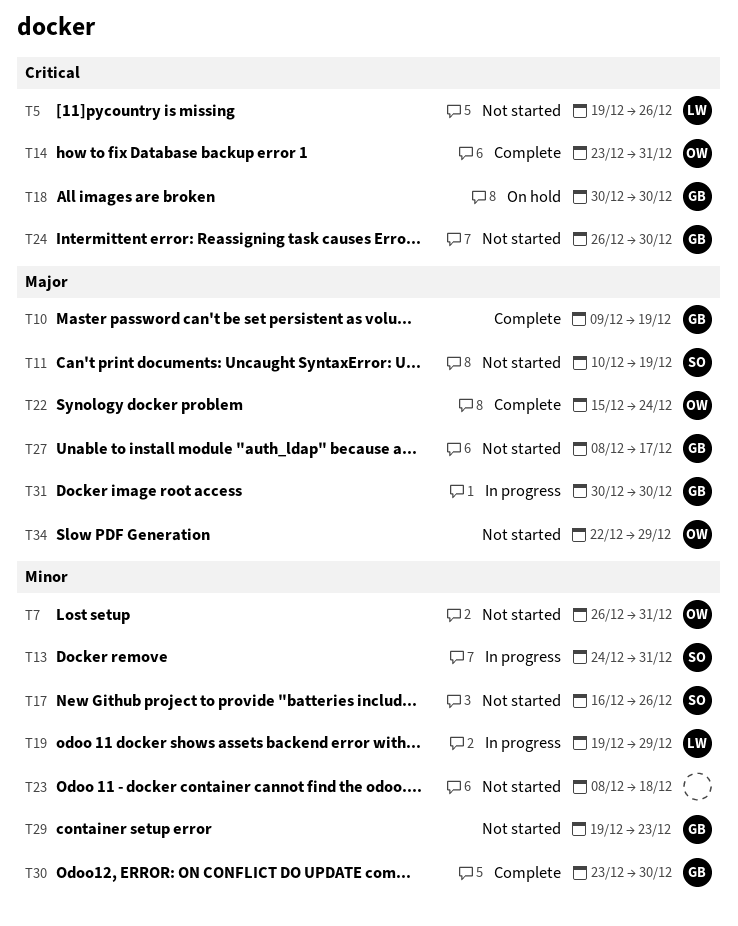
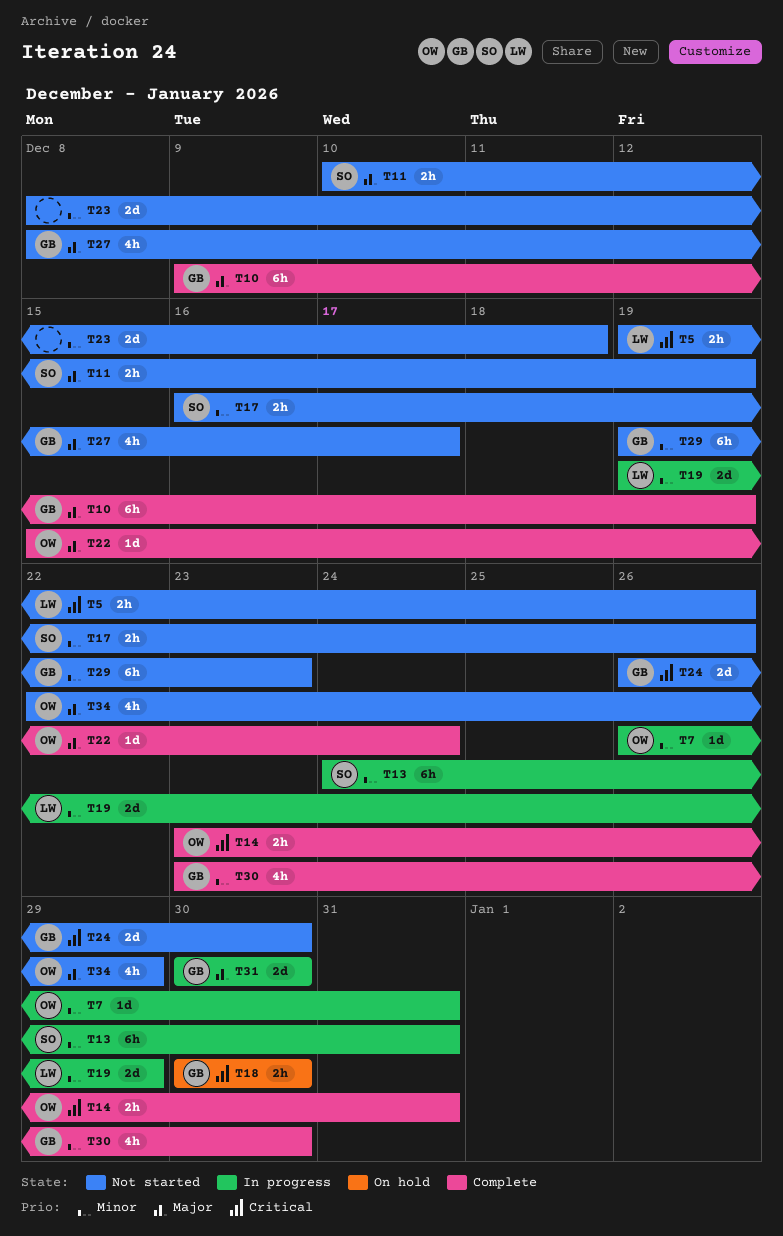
T7, status: Not started -> In progress

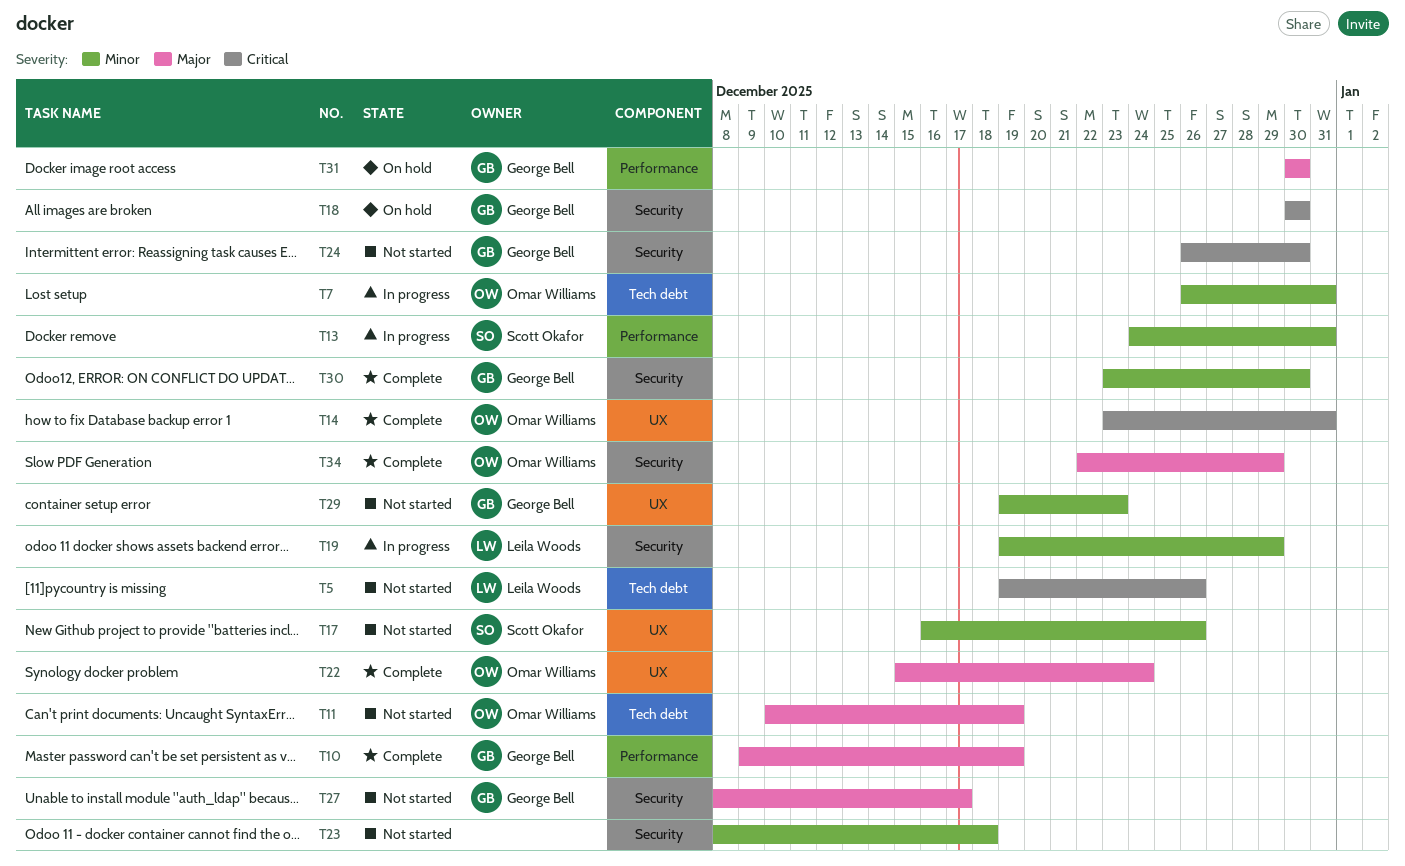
T11, owner: Scott Okafor -> Omar Williams
T31, status: In progress -> On hold
T34, status: Not started -> Complete

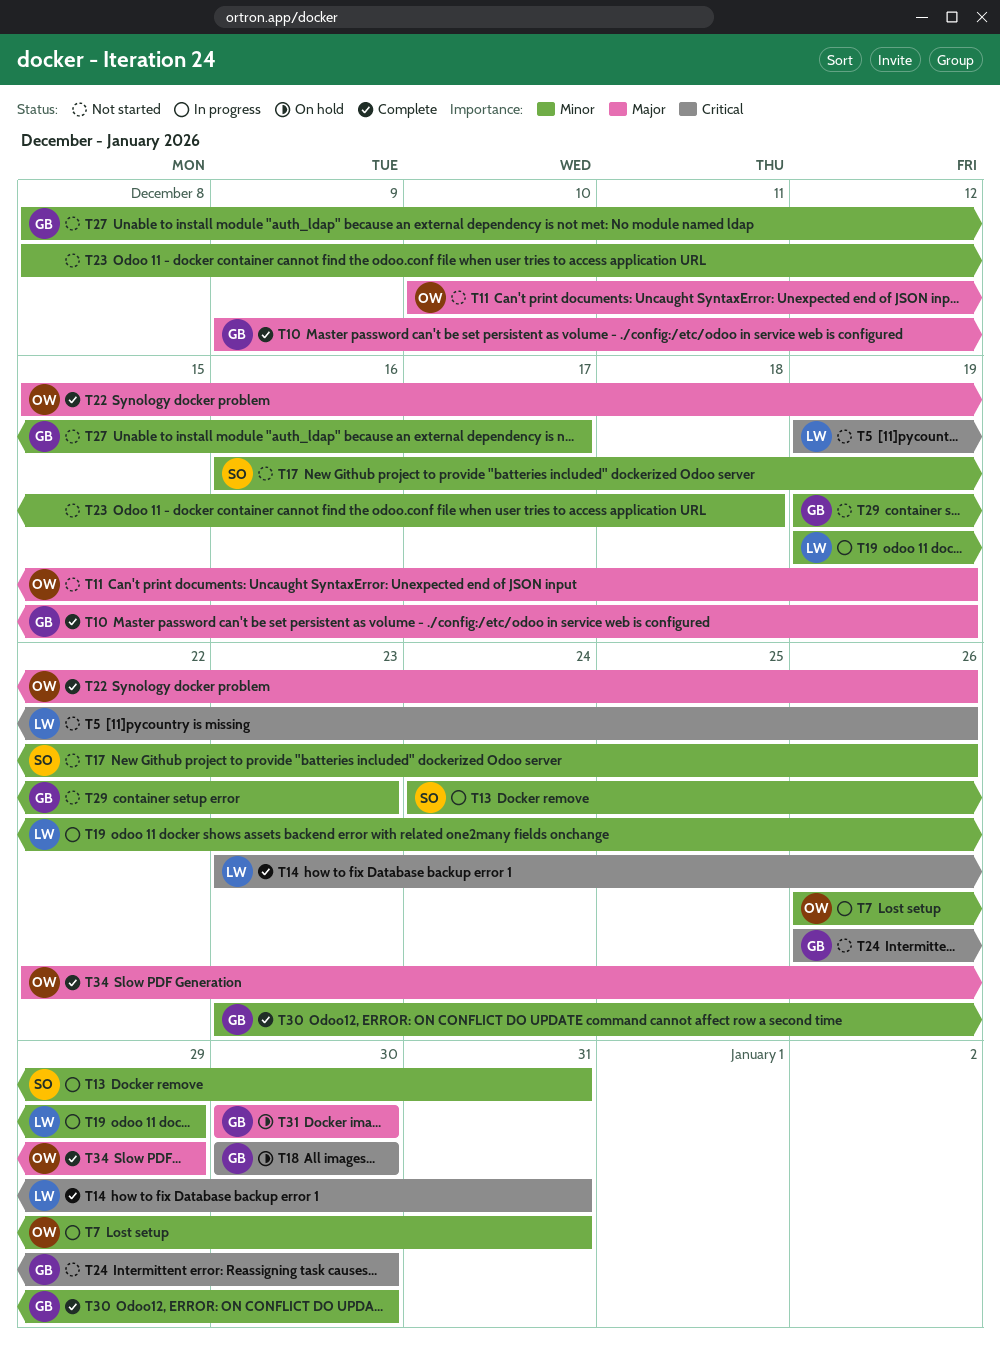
T14, owner: Omar Williams -> Leila Woods
T22, due: Dec 24 -> Dec 26
T27, priority: Major -> Minor

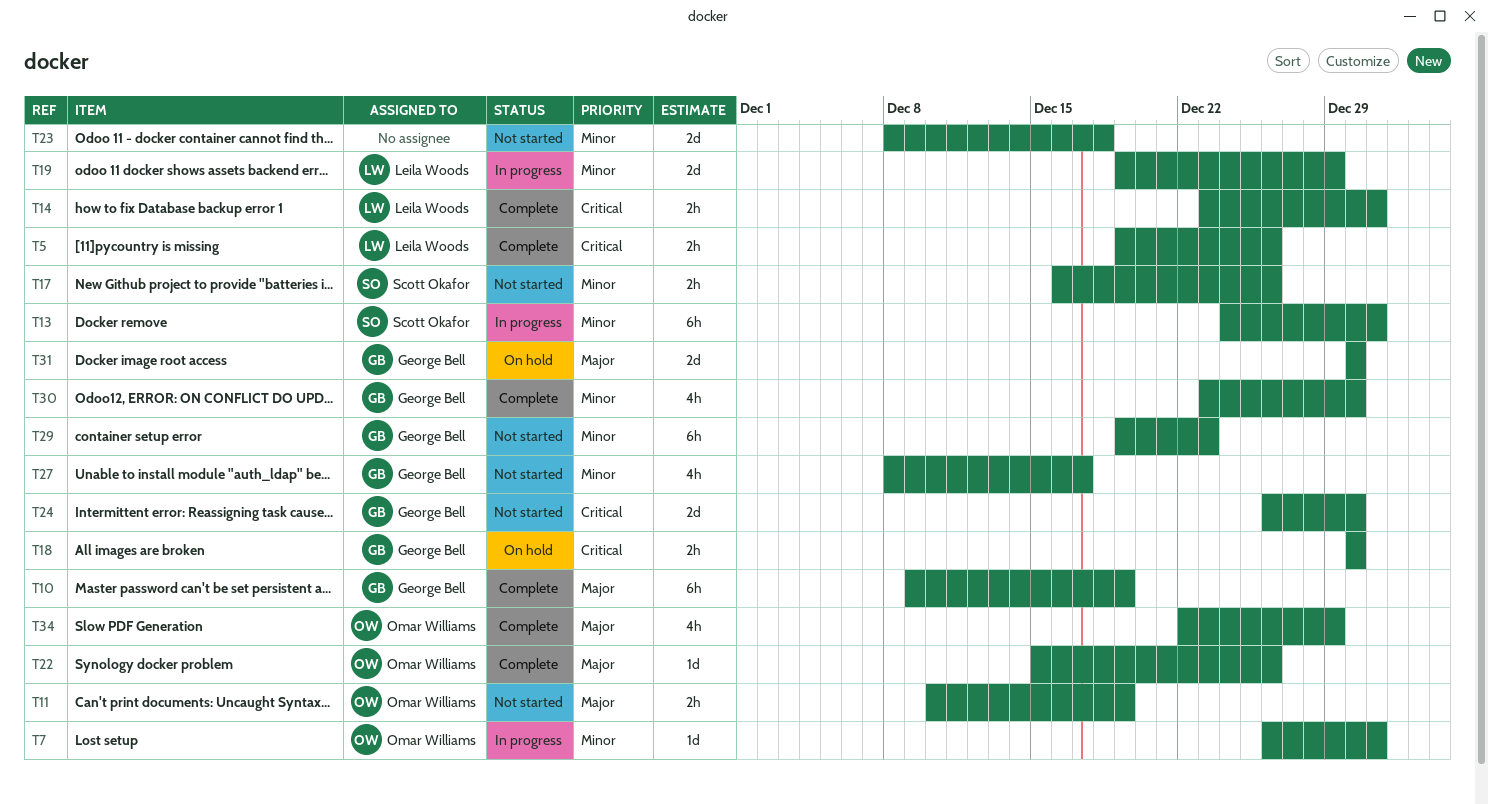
T5, status: Not started -> Complete

